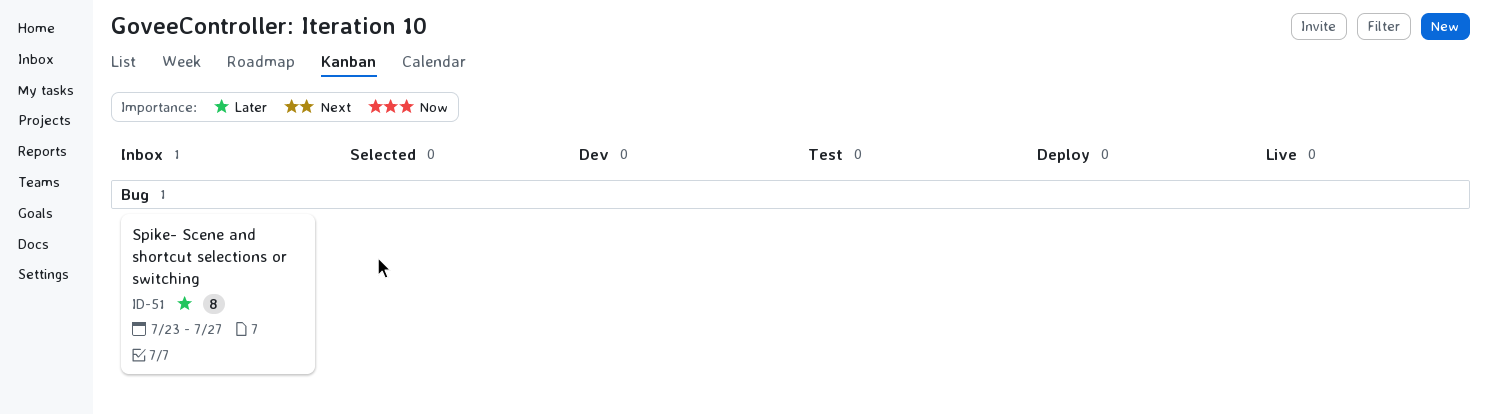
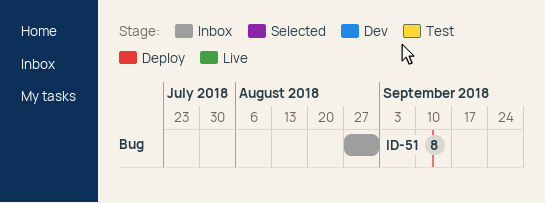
ID-51, start: Jul 23 -> Aug 27
ID-51, due: Jul 27 -> Aug 31

